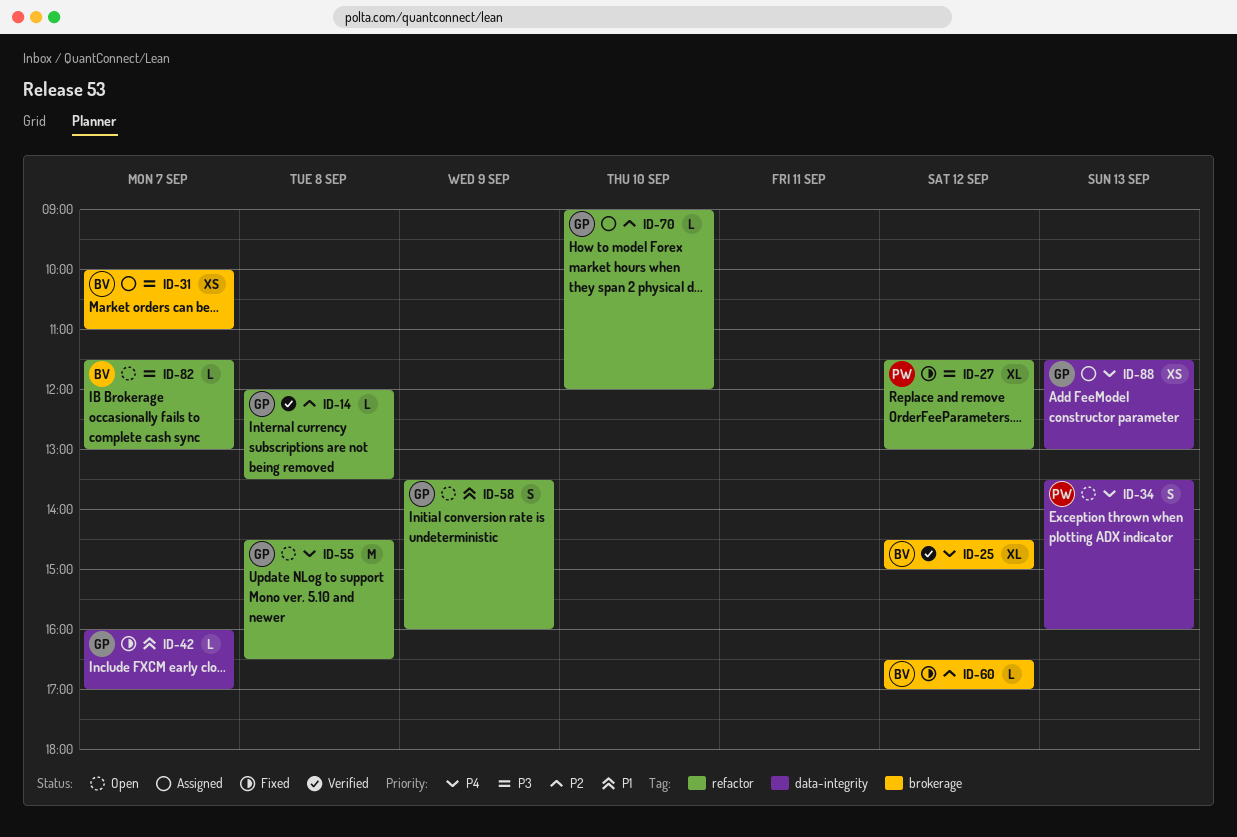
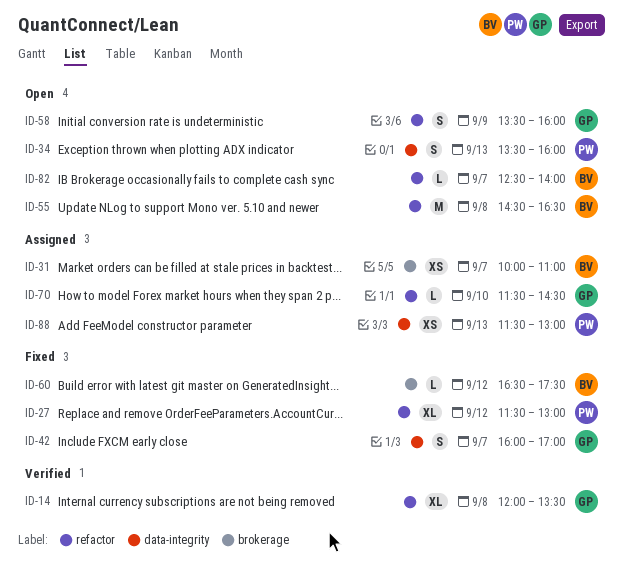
ID-14, estimate: L -> XL
ID-25: present -> none
ID-42, estimate: L -> S
ID-55, owner: GP -> BV
ID-60, ends: 17:00 -> 17:30
ID-70, begins: 09:00 -> 11:30
ID-70, ends: 12:00 -> 14:30
ID-82, begins: 11:30 -> 12:30
ID-82, ends: 13:00 -> 14:00
ID-88, owner: GP -> PW

